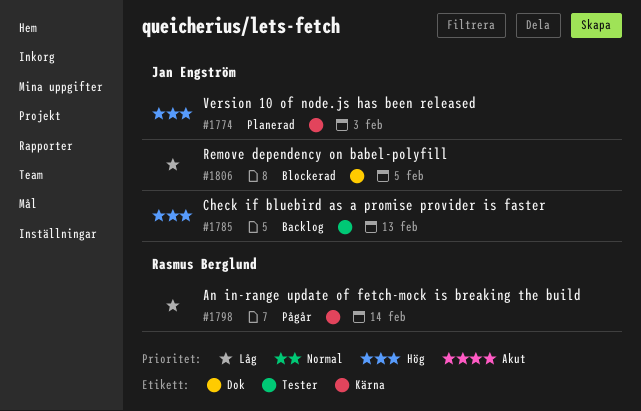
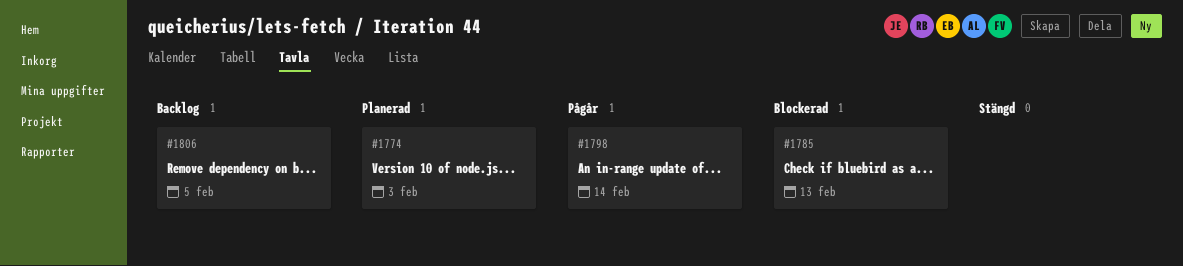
#1785, status: Backlog -> Blockerad
#1806, status: Blockerad -> Backlog

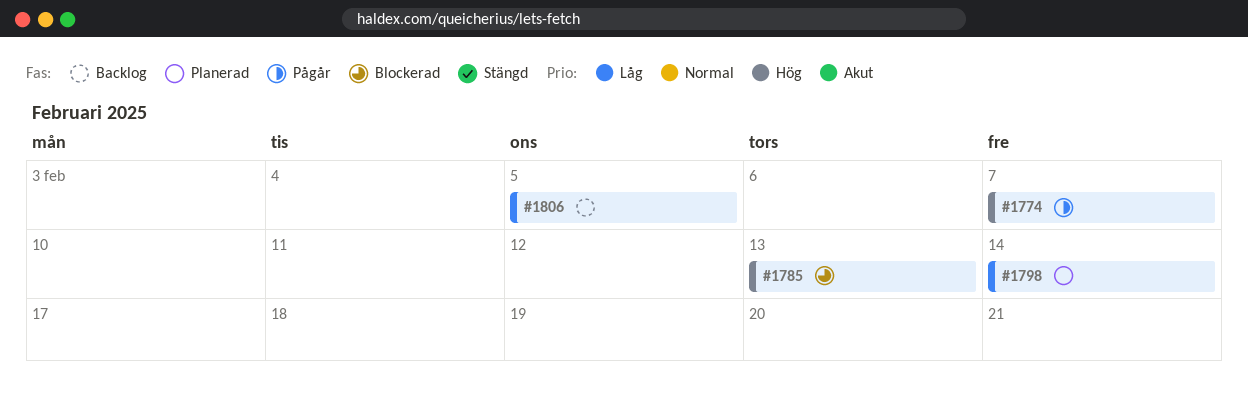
#1774, status: Planerad -> Pågår
#1774, due: Feb 3 -> Feb 7
#1798, status: Pågår -> Planerad

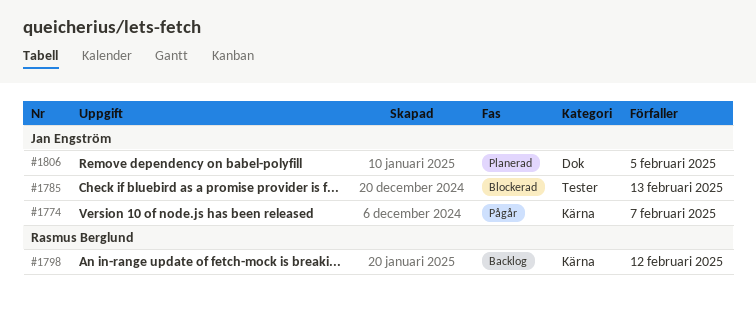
#1798, status: Planerad -> Backlog
#1798, due: Feb 14 -> Feb 12
#1806, status: Backlog -> Planerad

